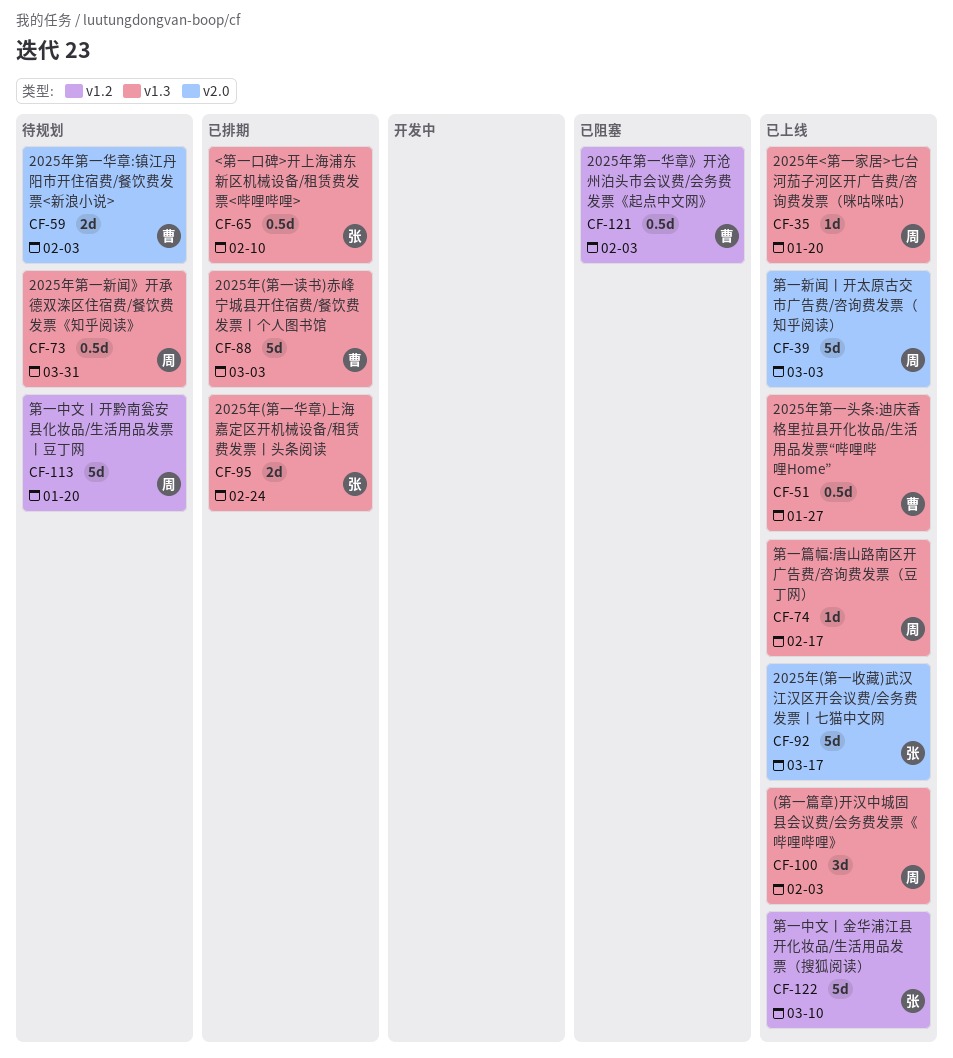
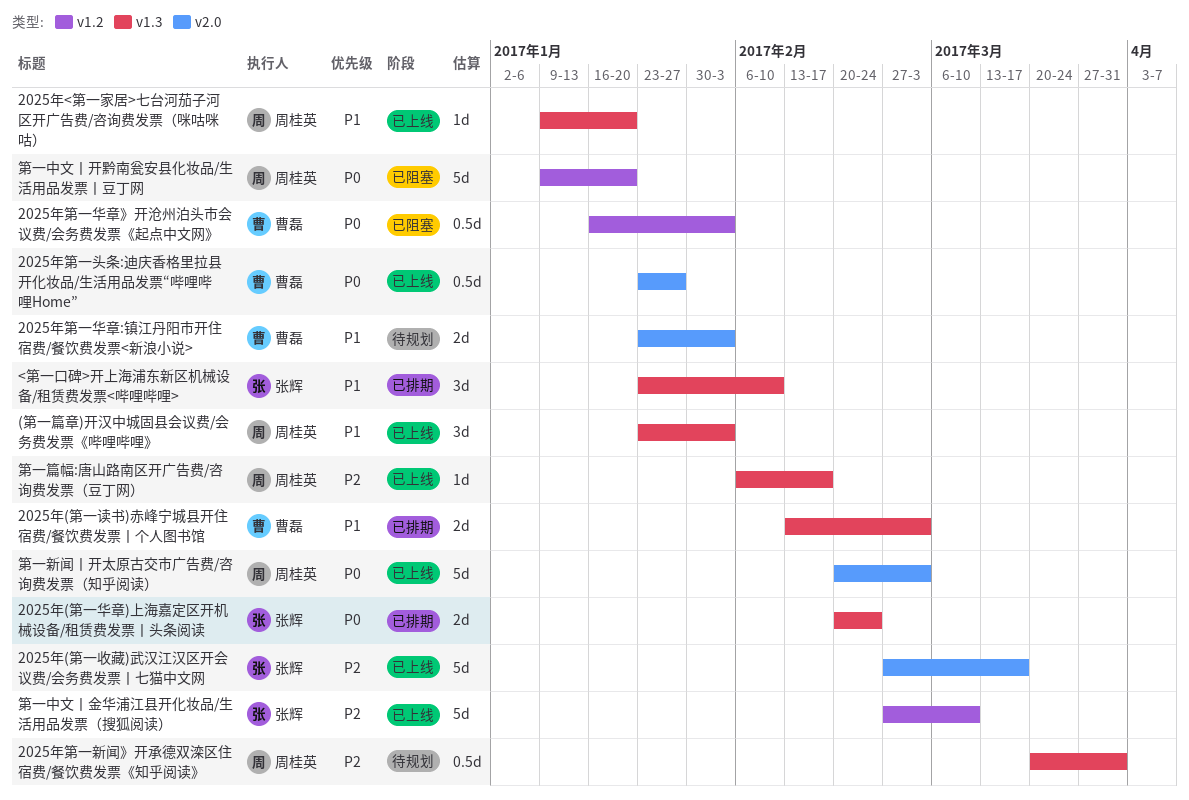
2025年(第一读书)赤峰宁城县开住宿费/餐饮费发票丨个人图书馆, estimate: 5d -> 2d
2025年第一头条:迪庆香格里拉县开化妆品/生活用品发票“哔哩哔哩Home”, label: v1.3 -> v2.0
<第一口碑>开上海浦东新区机械设备/租赁费发票<哔哩哔哩>, estimate: 0.5d -> 3d
第一中文丨开黔南瓮安县化妆品/生活用品发票丨豆丁网, status: 待规划 -> 已阻塞

